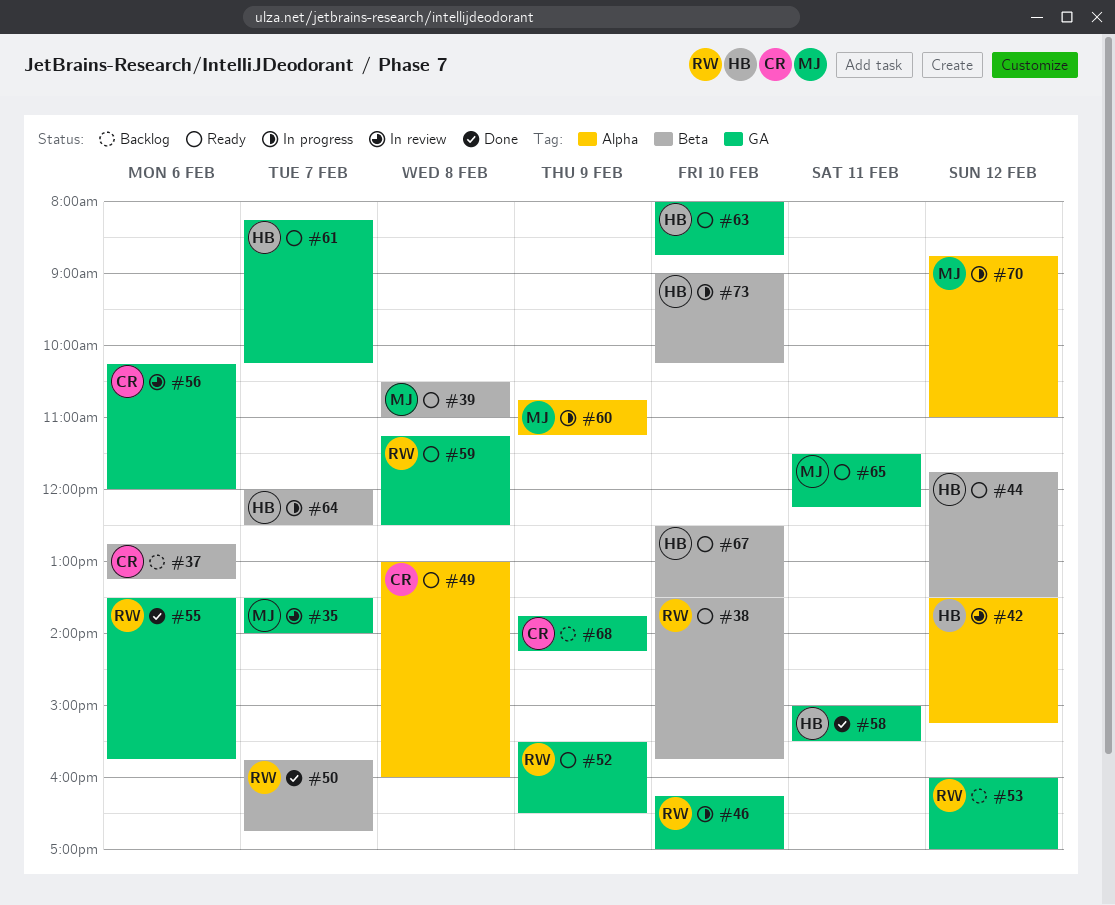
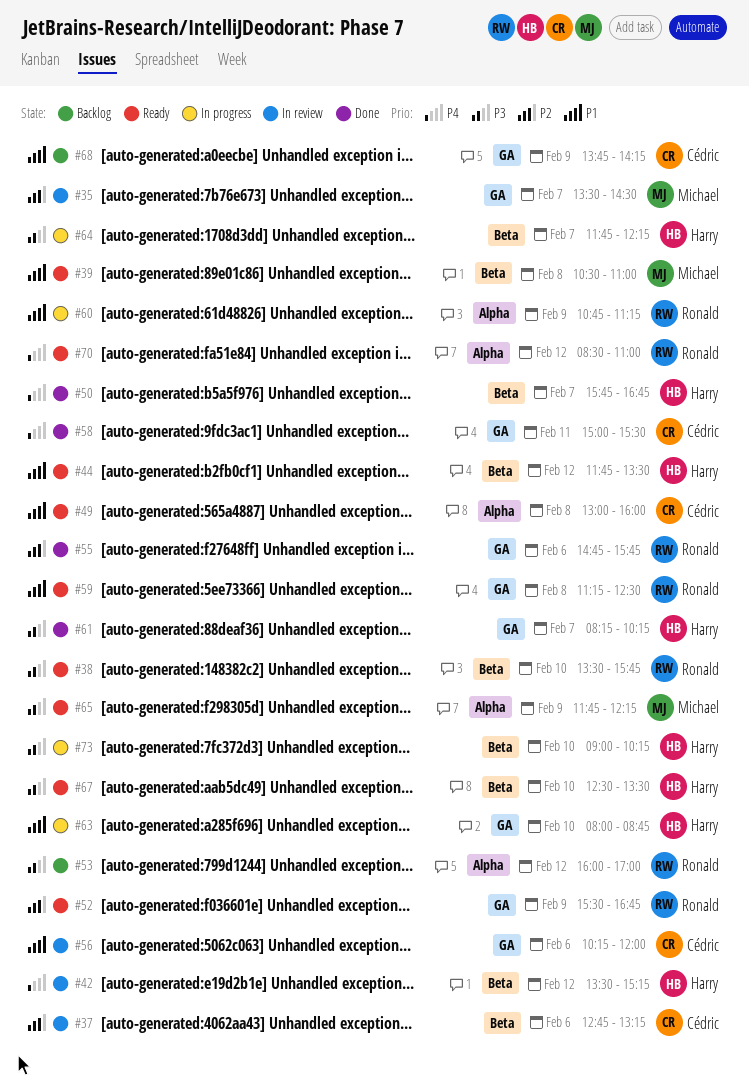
#35, ends: 14:00 -> 14:30
#37, status: Backlog -> In review
#42, label: Alpha -> Beta
#46: present -> none
#50, owner: Ronald -> Harry
#52, ends: 16:30 -> 16:45
#53, label: GA -> Alpha
#55, begins: 13:30 -> 14:45
#58, owner: Harry -> Cédric
#60, owner: Michael -> Ronald
#61, status: Ready -> Done
#63, status: Ready -> In progress
#64, begins: 12:00 -> 11:45
#64, ends: 12:30 -> 12:15
#65, label: GA -> Alpha
#65, day: Feb 11 -> Feb 9
#65, begins: 11:30 -> 11:45
#70, status: In progress -> Ready
#70, owner: Michael -> Ronald
#70, begins: 08:45 -> 08:30

